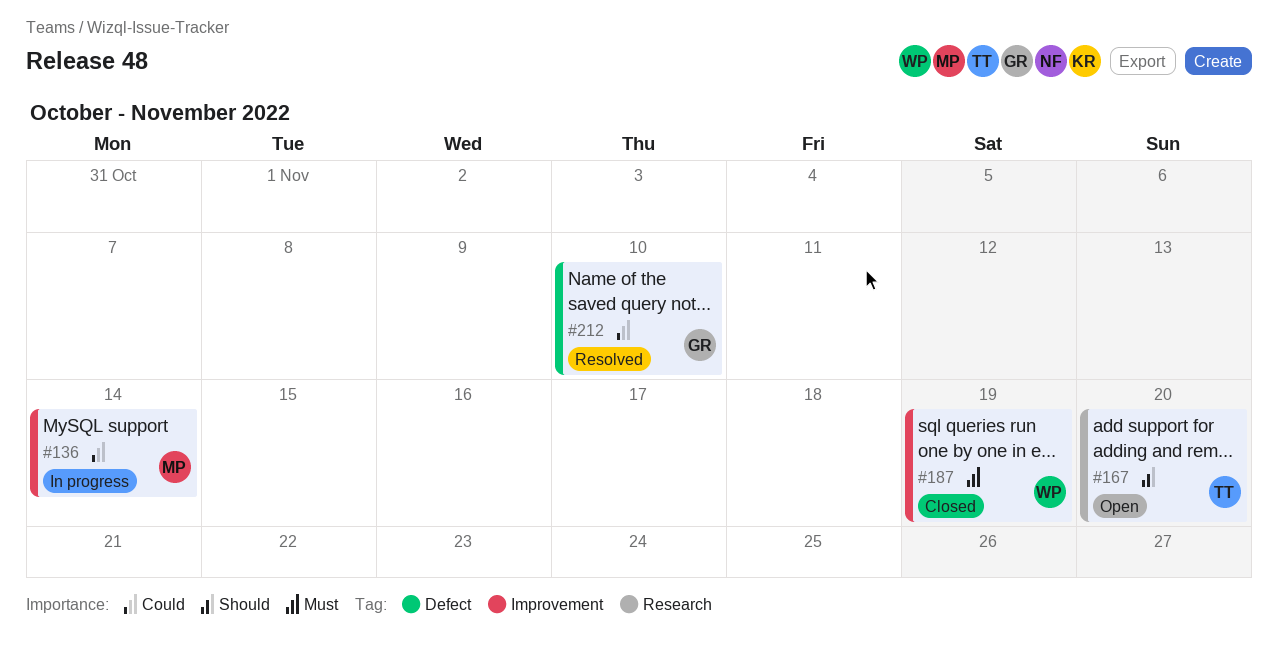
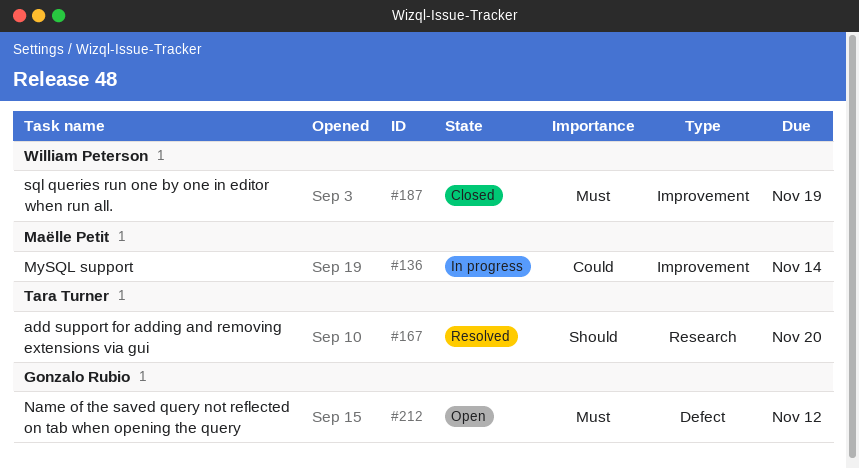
#167, status: Open -> Resolved
#212, status: Resolved -> Open
#212, priority: Could -> Must
#212, due: Nov 10 -> Nov 12

